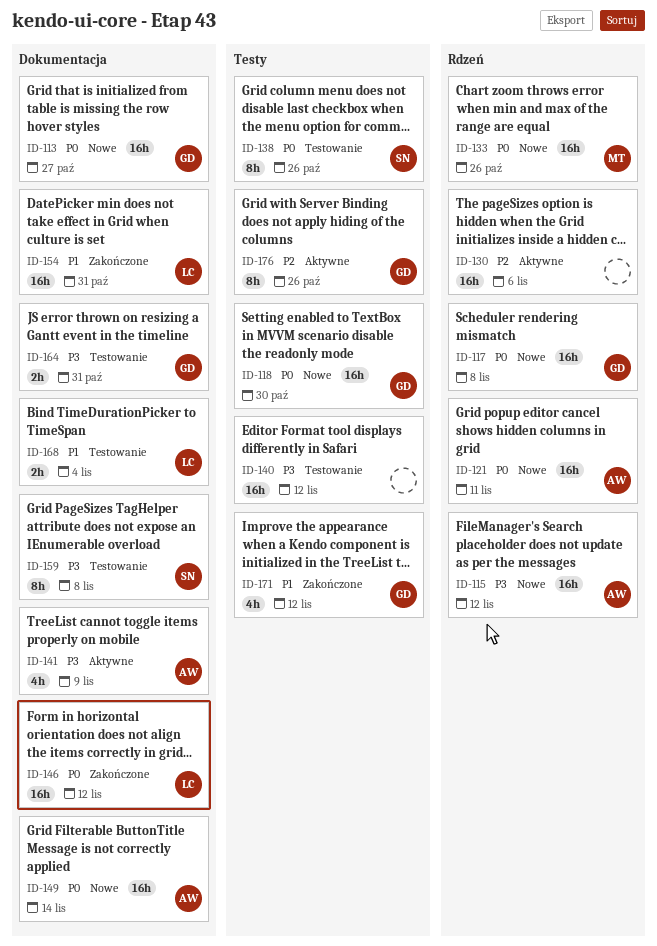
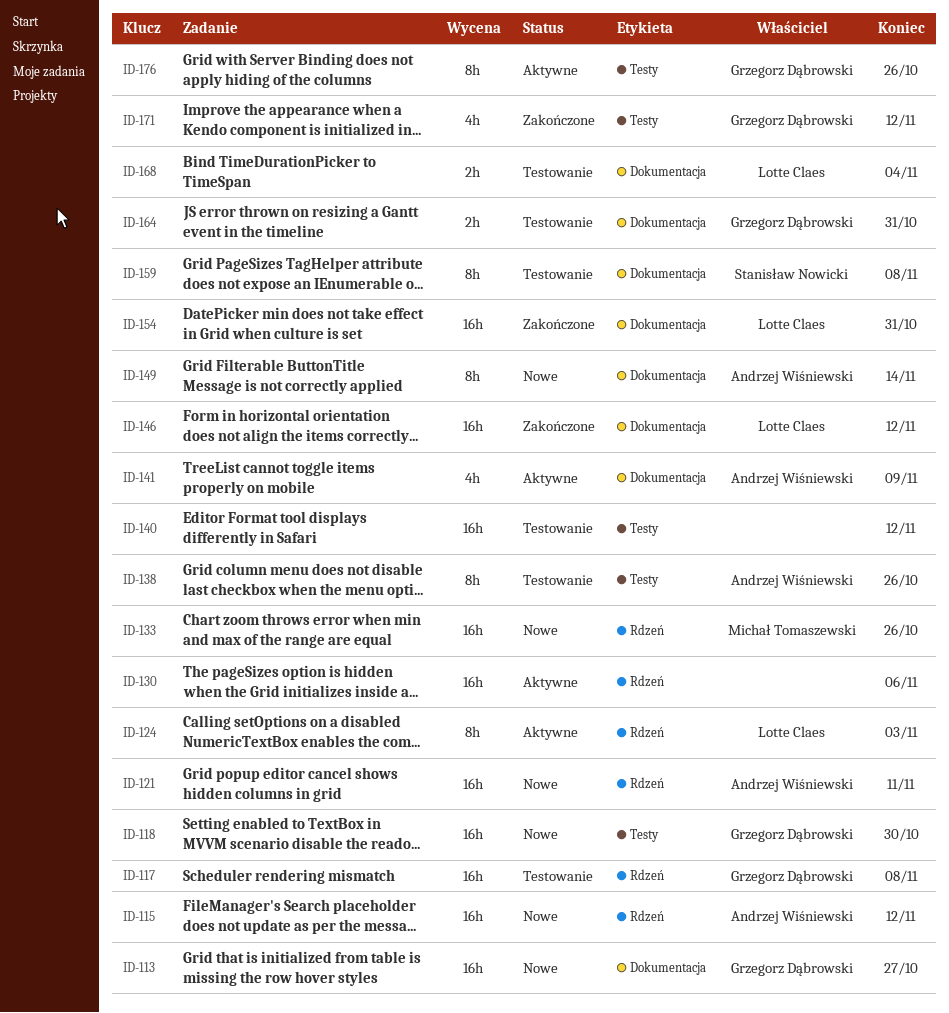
ID-117, status: Nowe -> Testowanie
ID-124: none -> present
ID-138, owner: Stanisław Nowicki -> Andrzej Wiśniewski
ID-149, estimate: 16h -> 8h

